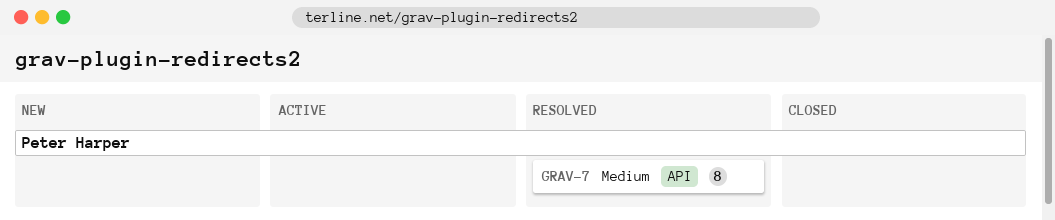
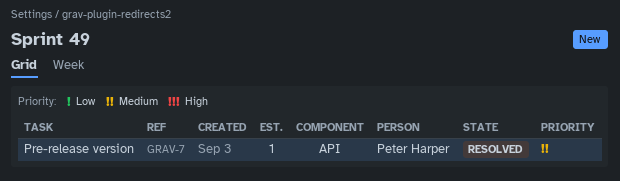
GRAV-7, estimate: 8 -> 1

